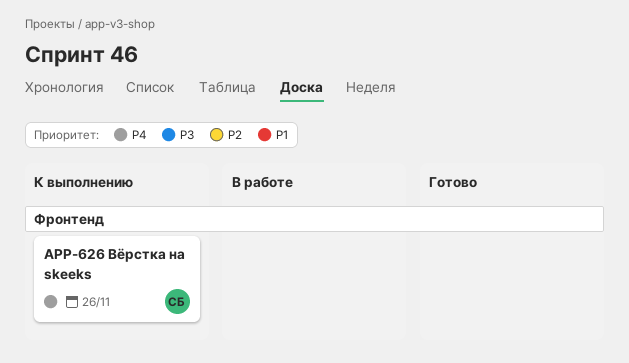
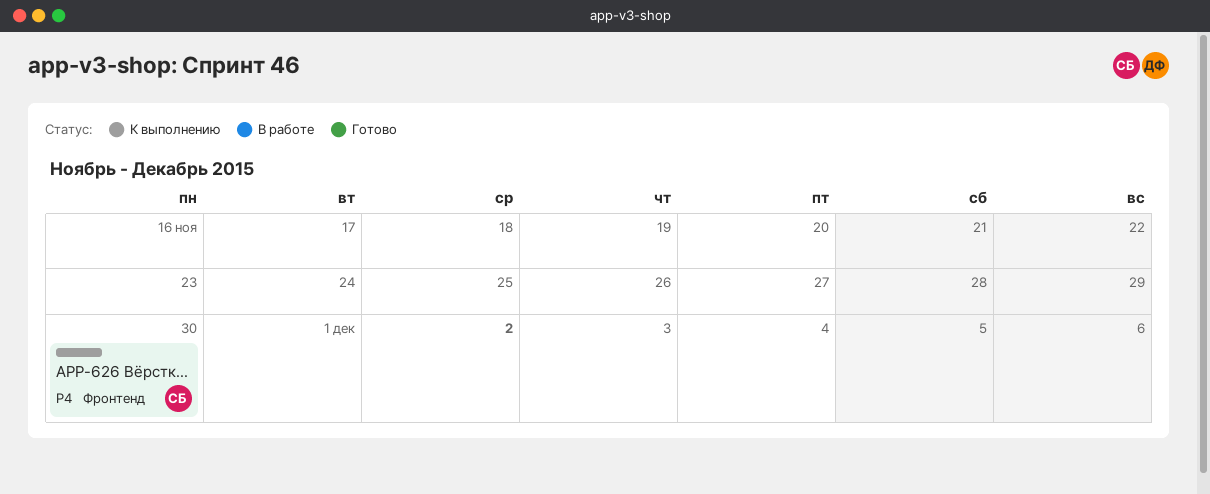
APP-626, due: Nov 26 -> Nov 30

